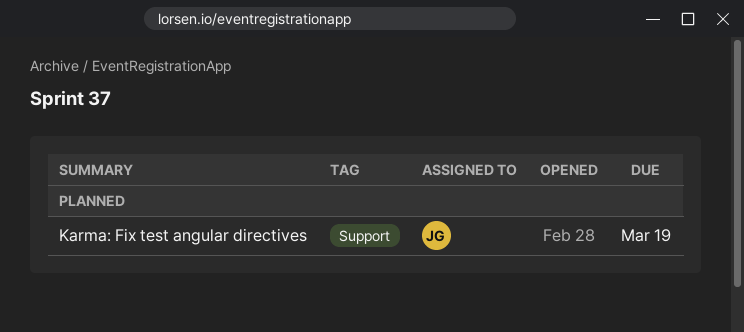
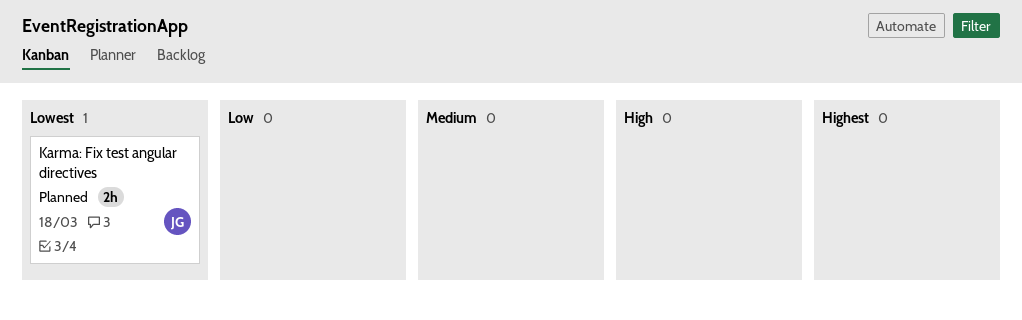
Karma: Fix test angular directives, due: Mar 19 -> Mar 18

